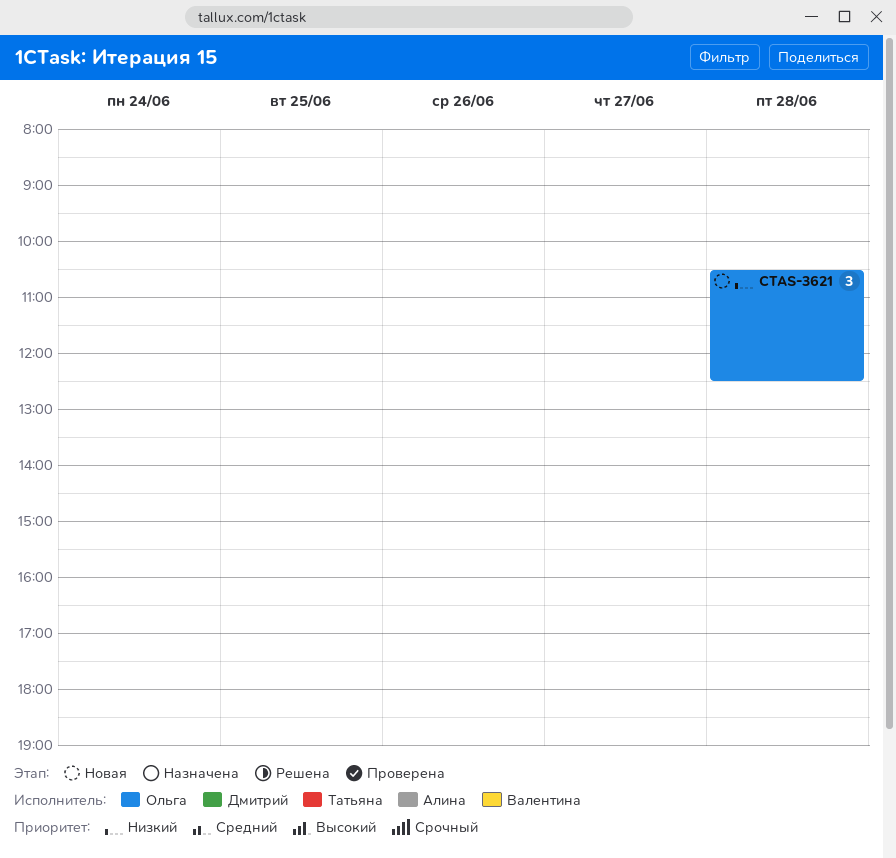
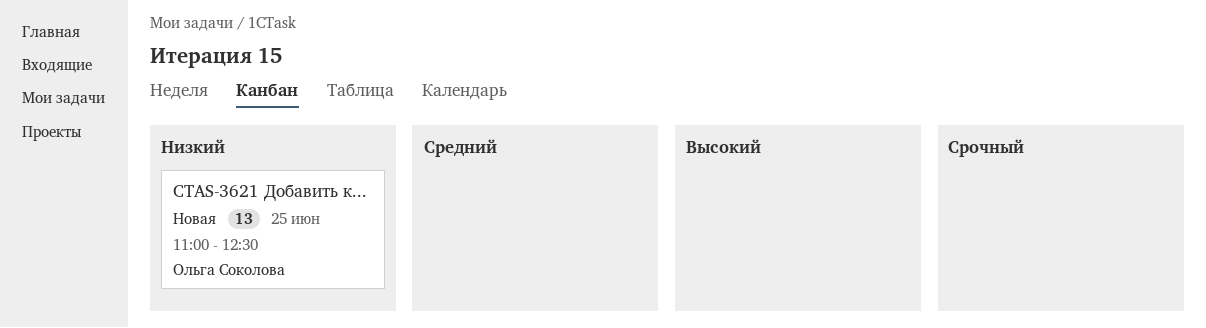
CTAS-3621, estimate: 3 -> 13
CTAS-3621, day: Jun 28 -> Jun 25
CTAS-3621, begins: 10:30 -> 11:00

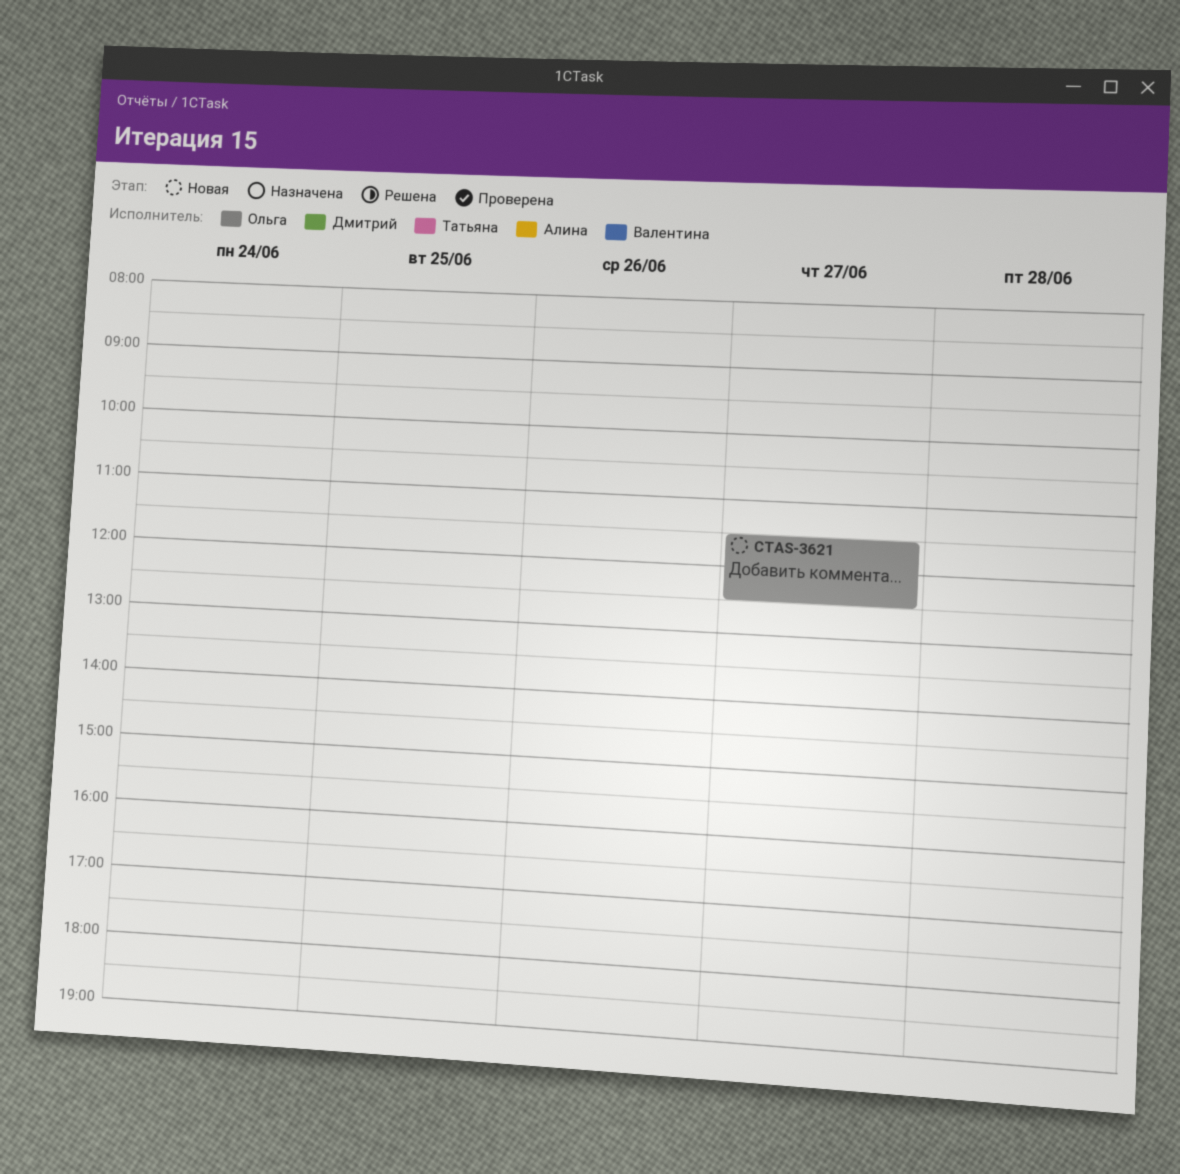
CTAS-3621, day: Jun 25 -> Jun 27
CTAS-3621, begins: 11:00 -> 11:30

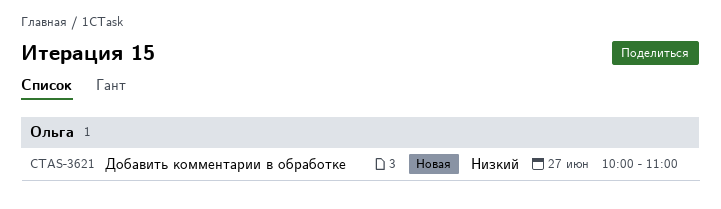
CTAS-3621, begins: 11:30 -> 10:00
CTAS-3621, ends: 12:30 -> 11:00

